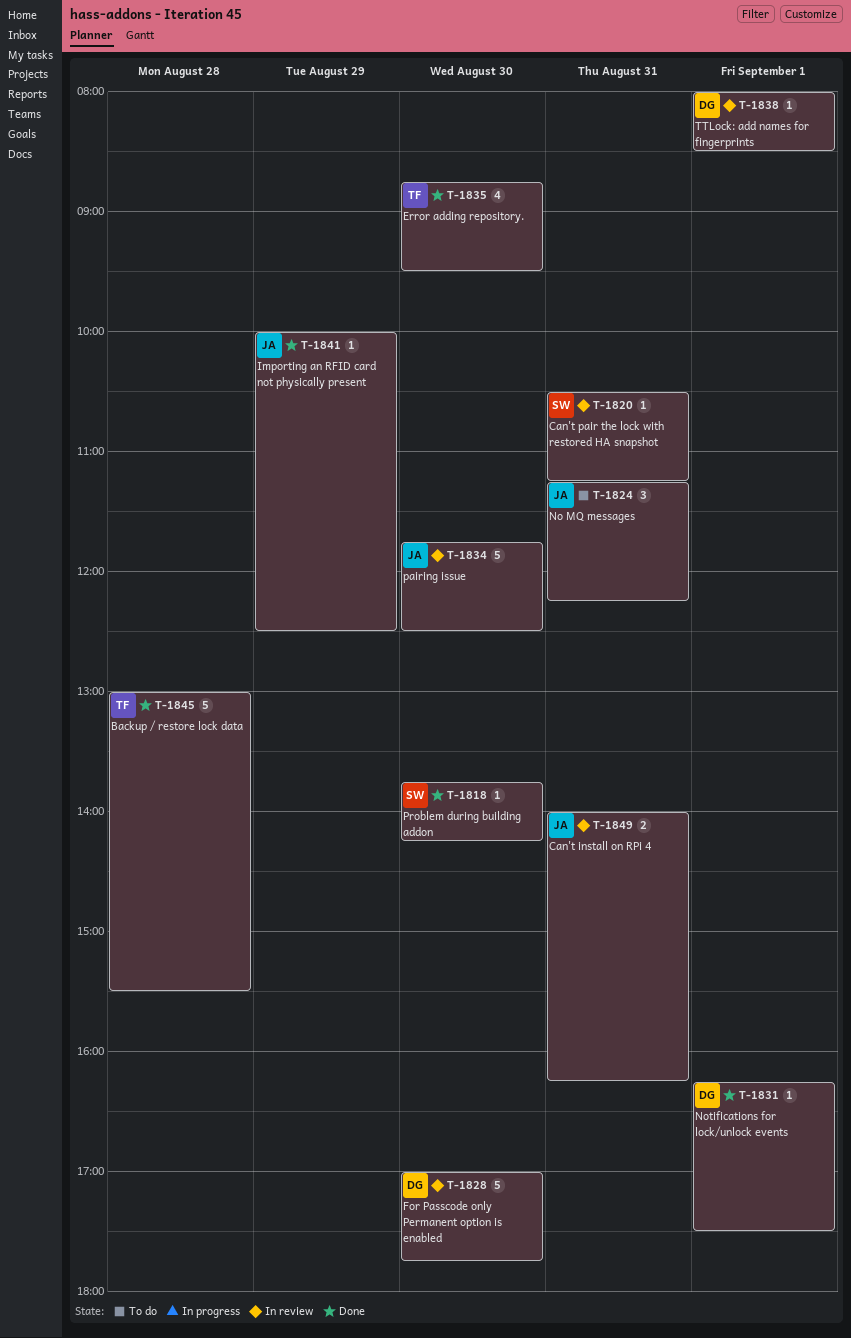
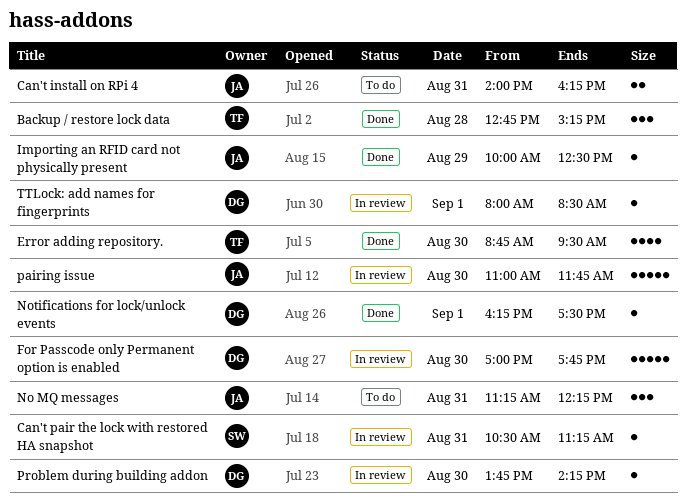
Backup / restore lock data, estimate: 5 -> 3
Backup / restore lock data, begins: 13:00 -> 12:45
Backup / restore lock data, ends: 15:30 -> 15:15
Can't install on RPi 4, status: In review -> To do
pairing issue, begins: 11:45 -> 11:00
pairing issue, ends: 12:30 -> 11:45
Problem during building addon, status: Done -> In review
Problem during building addon, owner: SW -> DG

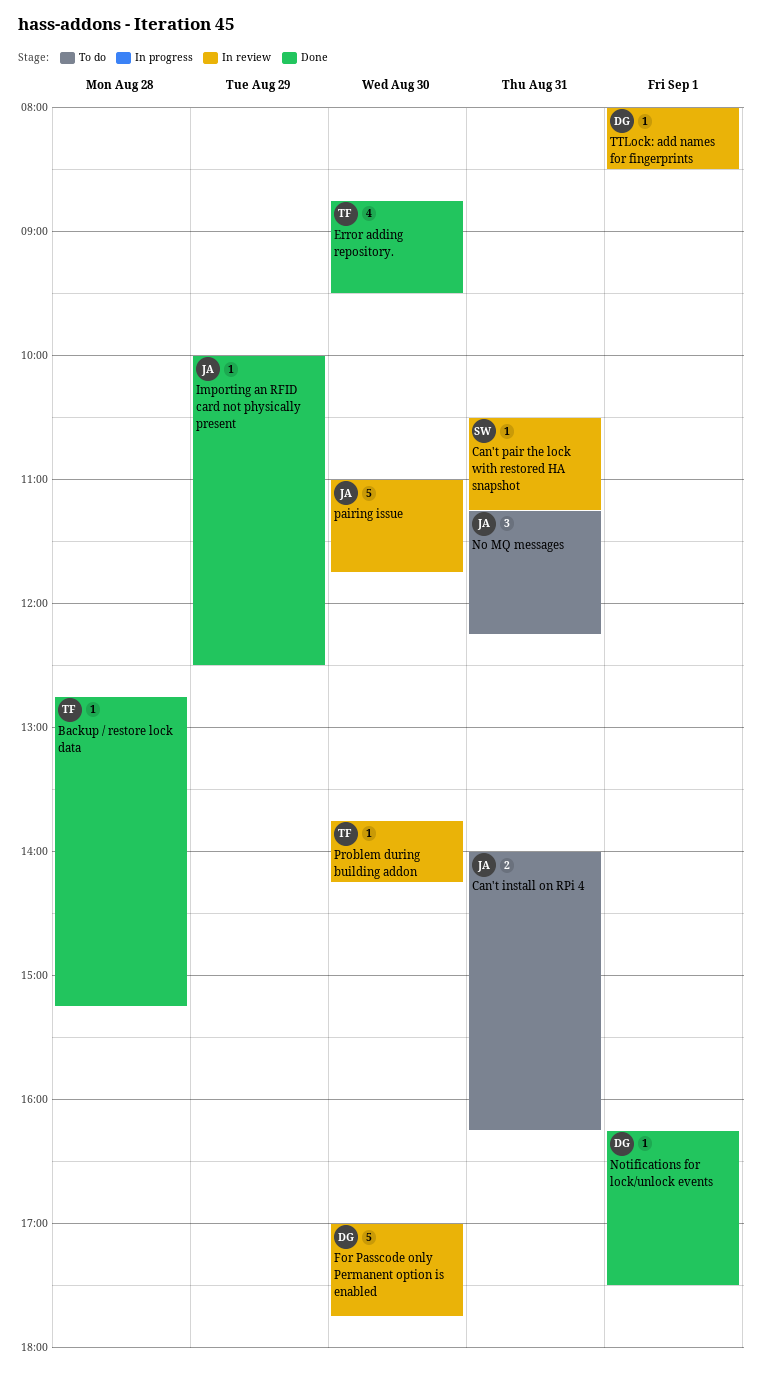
Backup / restore lock data, estimate: 3 -> 1
Problem during building addon, owner: DG -> TF

